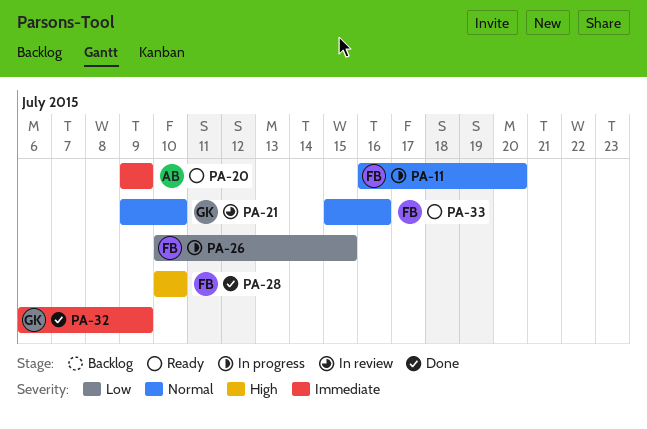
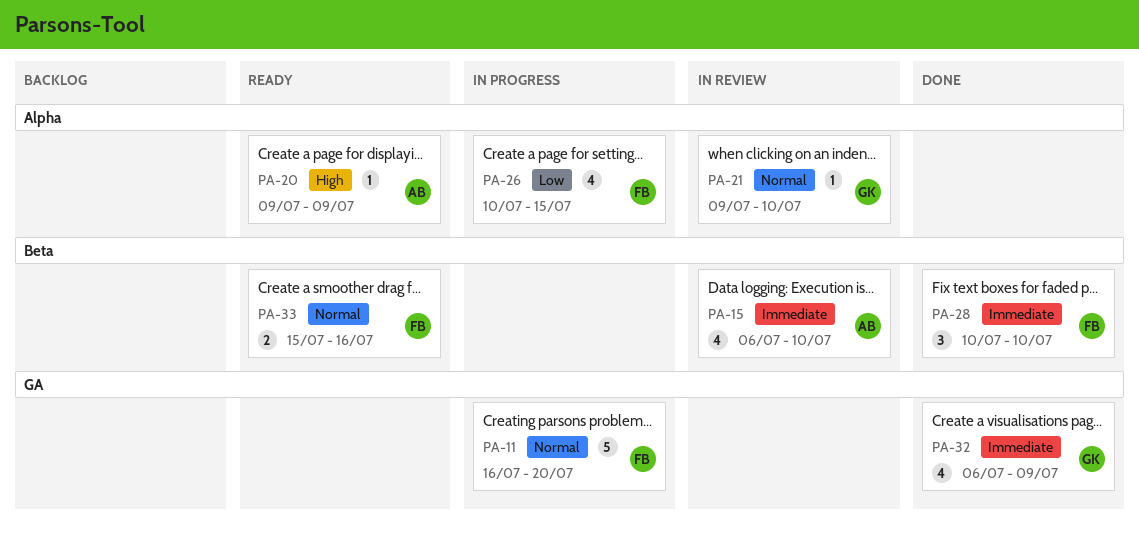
PA-15: none -> present
PA-20, priority: Immediate -> High
PA-28, priority: High -> Immediate

